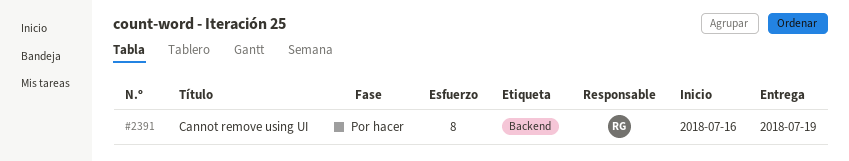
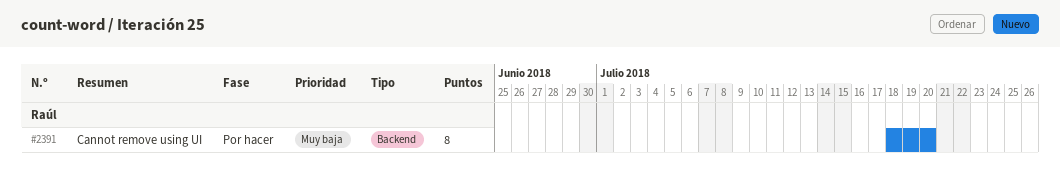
#2391, start: Jul 16 -> Jul 18
#2391, due: Jul 19 -> Jul 20

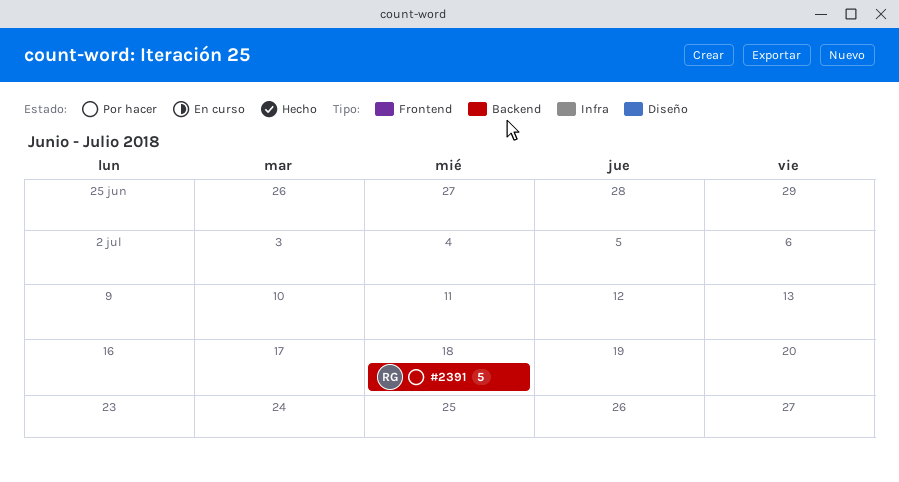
#2391, estimate: 8 -> 5
#2391, due: Jul 20 -> Jul 18

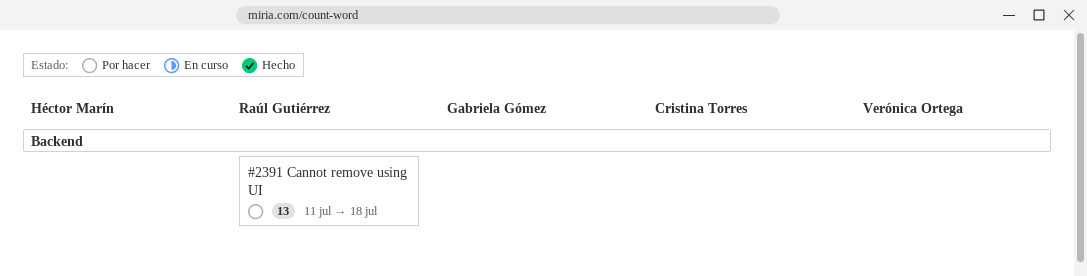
#2391, estimate: 5 -> 13
#2391, start: Jul 18 -> Jul 11

